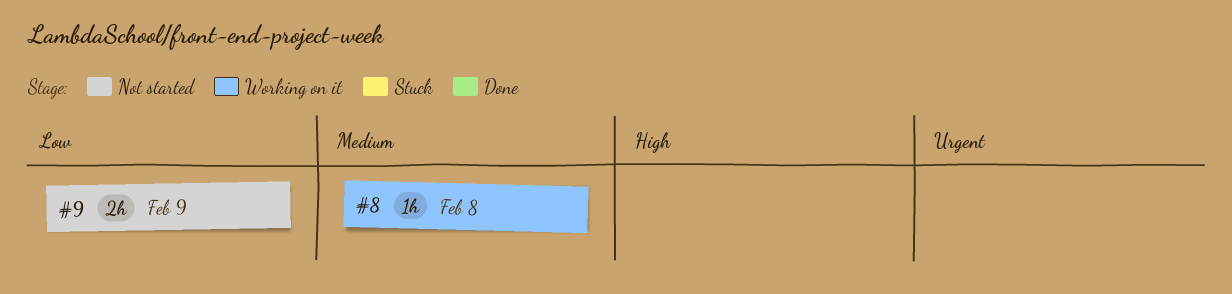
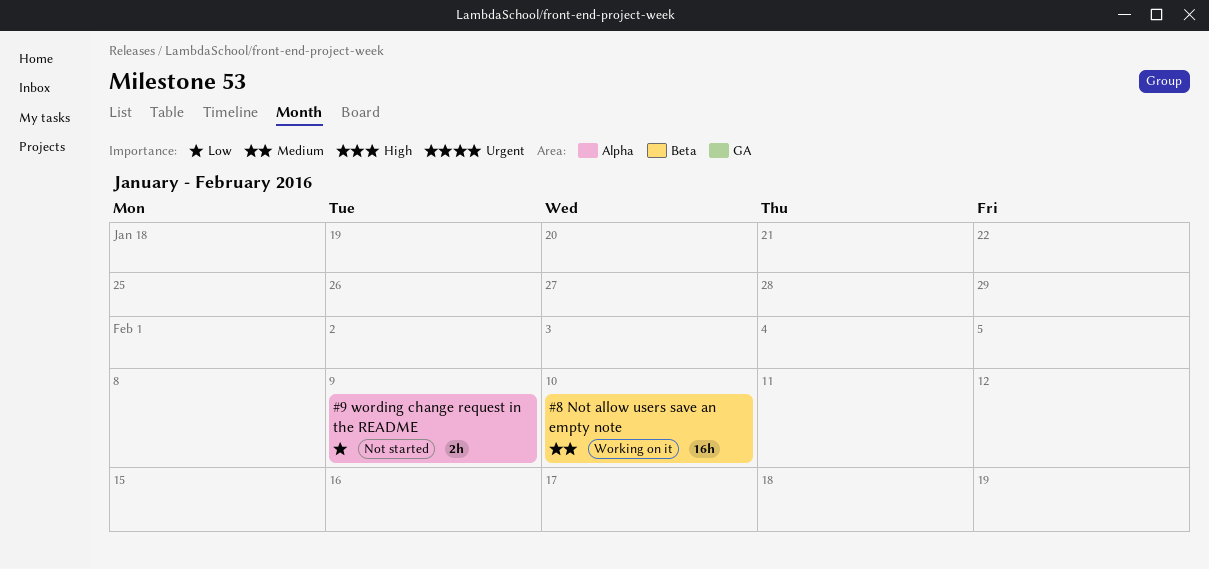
#8, estimate: 1h -> 16h
#8, due: Feb 8 -> Feb 10

